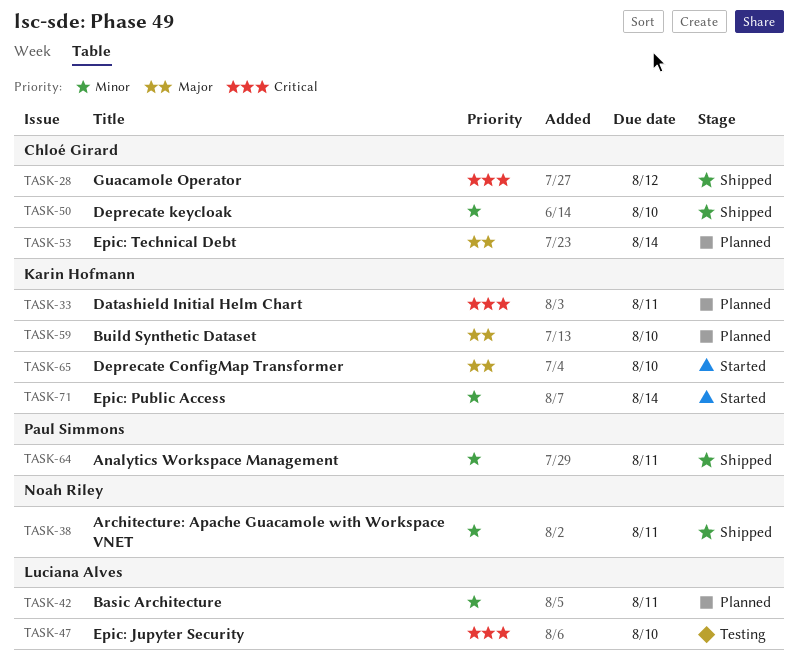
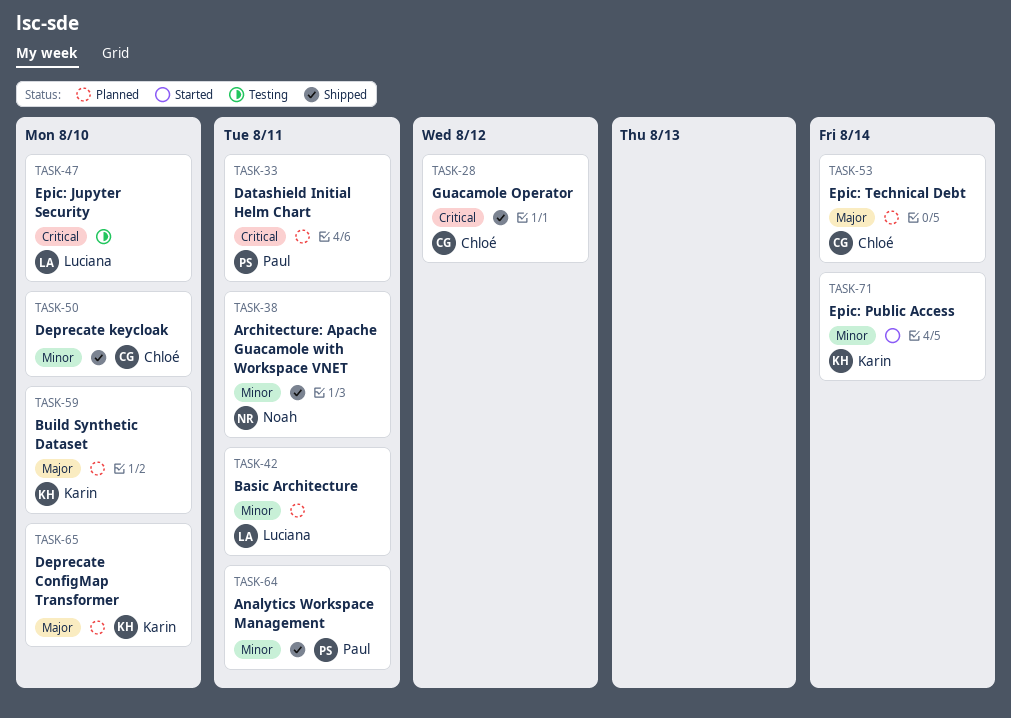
TASK-33, owner: Karin Hofmann -> Paul Simmons
TASK-65, status: Started -> Planned

